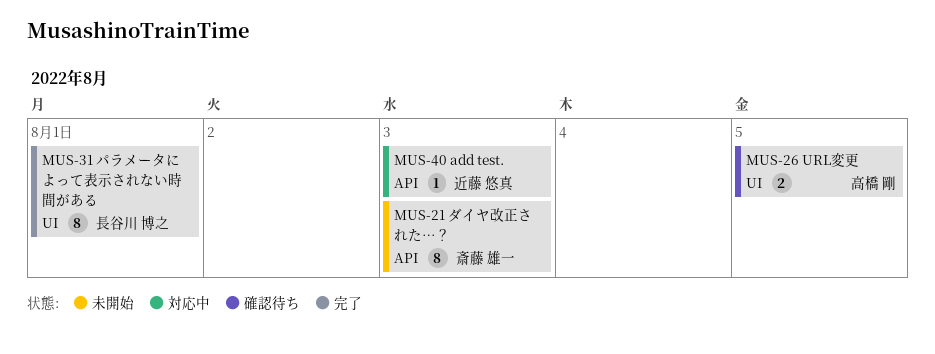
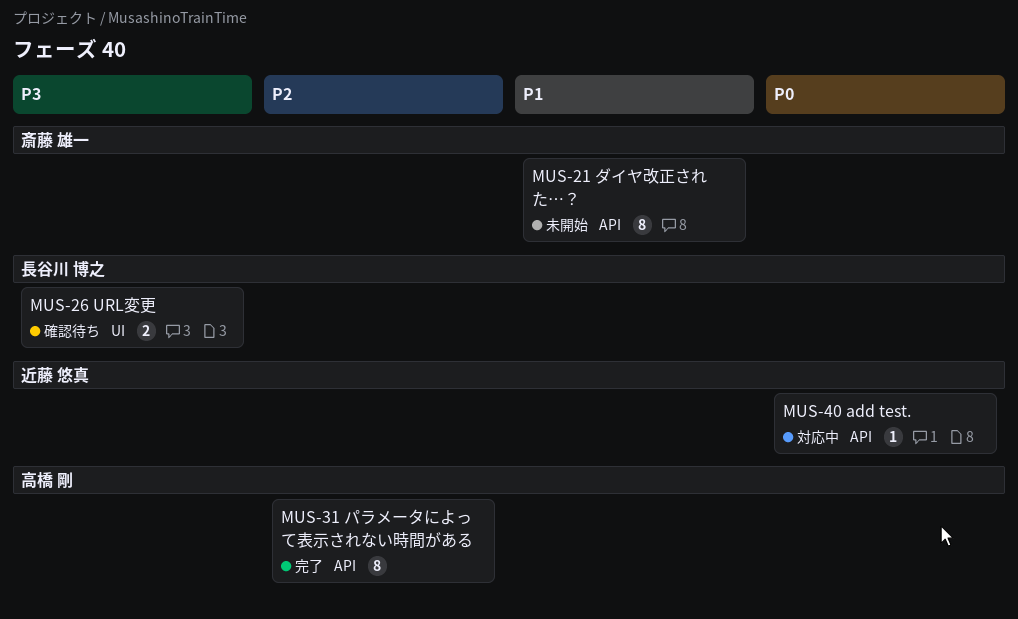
MUS-26, owner: 高橋 剛 -> 長谷川 博之
MUS-31, owner: 長谷川 博之 -> 高橋 剛
MUS-31, label: UI -> API

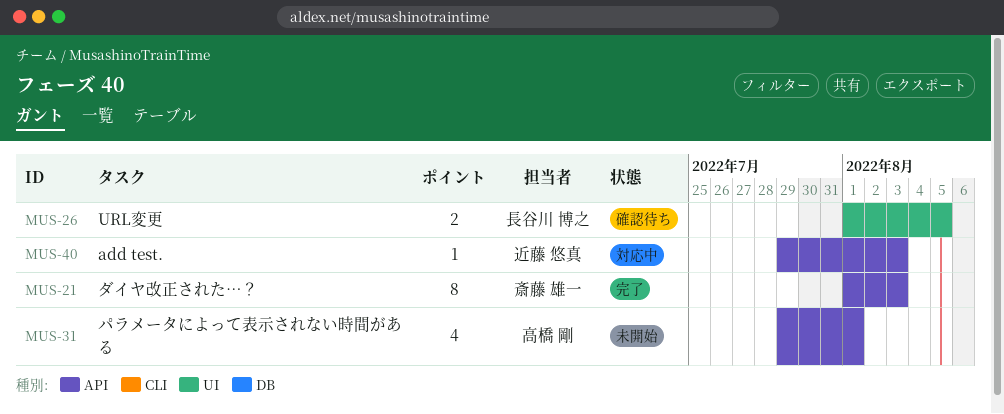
MUS-21, status: 未開始 -> 完了
MUS-31, status: 完了 -> 未開始
MUS-31, estimate: 8 -> 4

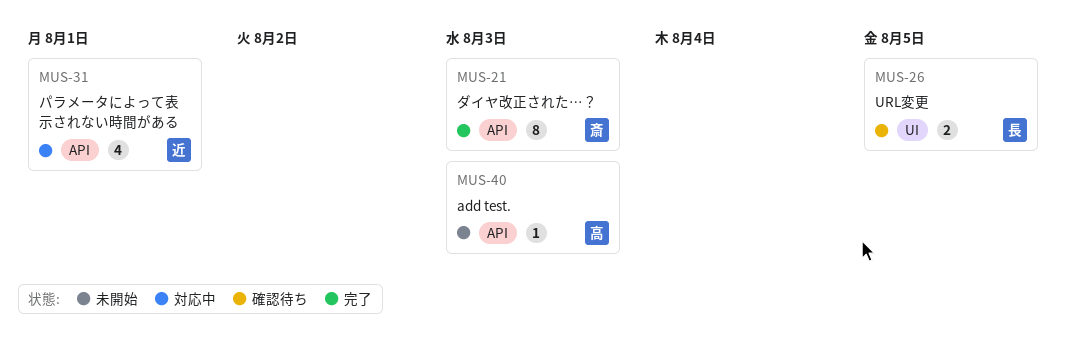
MUS-31, status: 未開始 -> 対応中
MUS-31, owner: 高橋 剛 -> 近藤 悠真
MUS-40, status: 対応中 -> 未開始
MUS-40, owner: 近藤 悠真 -> 高橋 剛

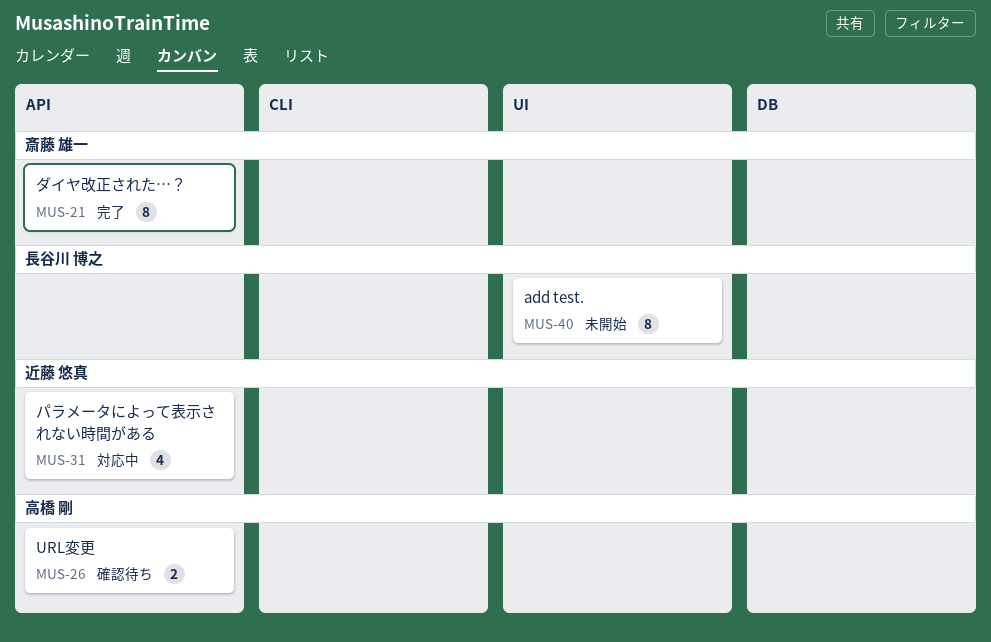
MUS-26, owner: 長谷川 博之 -> 高橋 剛
MUS-26, label: UI -> API
MUS-40, owner: 高橋 剛 -> 長谷川 博之
MUS-40, label: API -> UI
MUS-40, estimate: 1 -> 8

